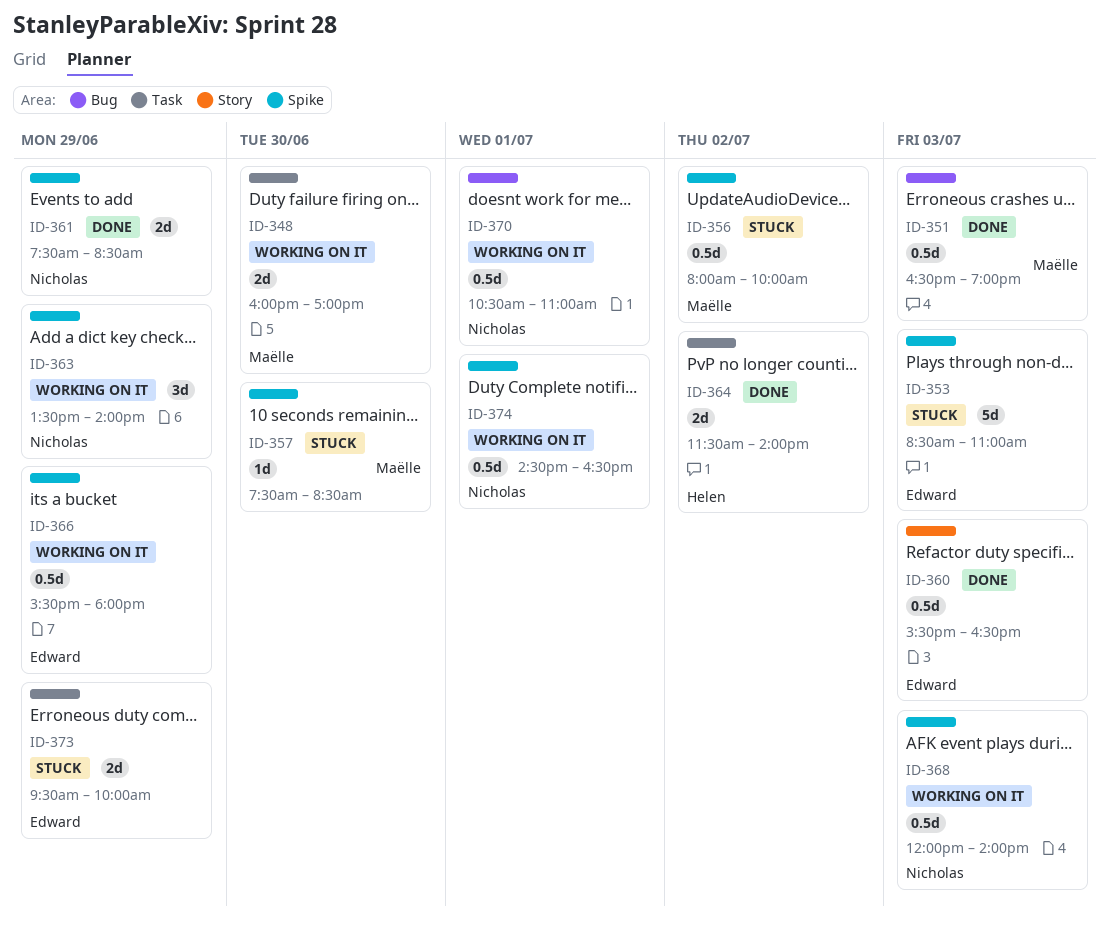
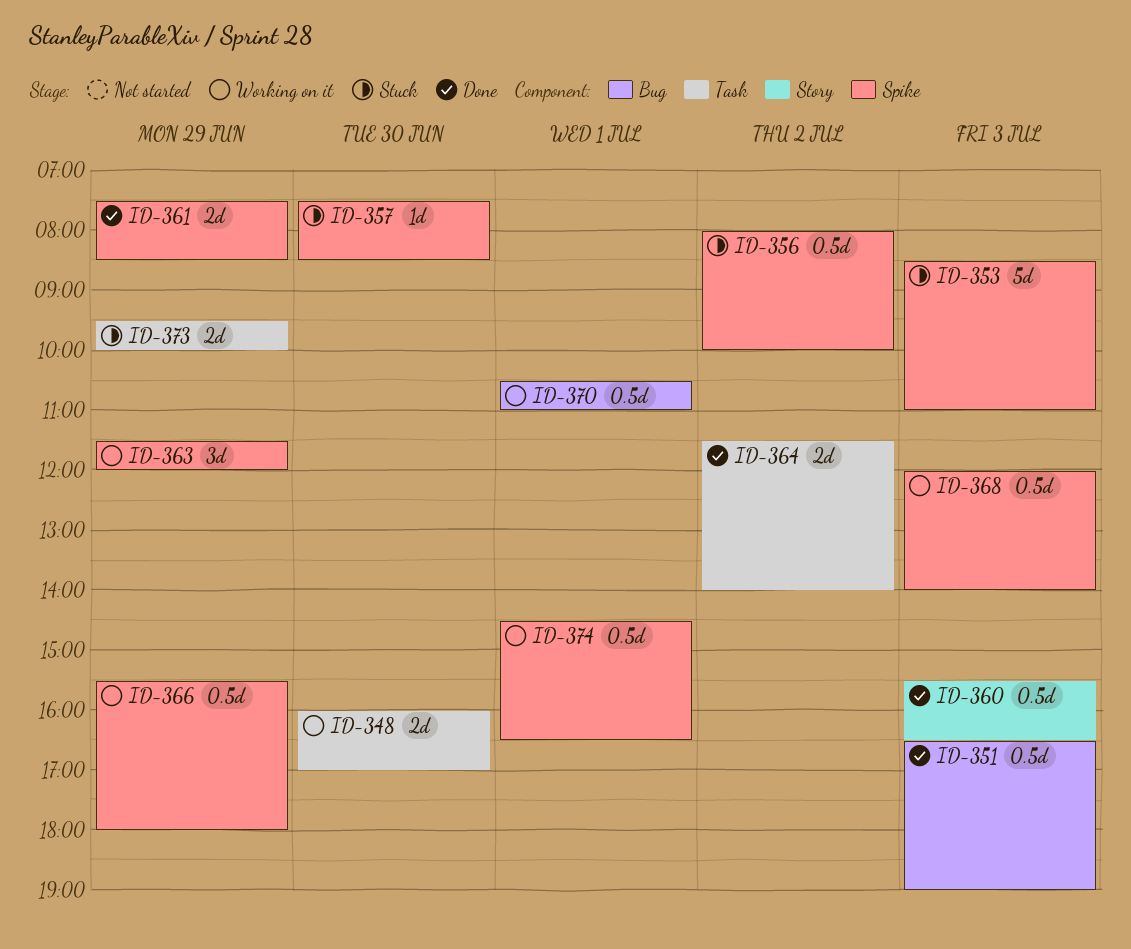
ID-363, begins: 13:30 -> 11:30
ID-363, ends: 14:00 -> 12:00

